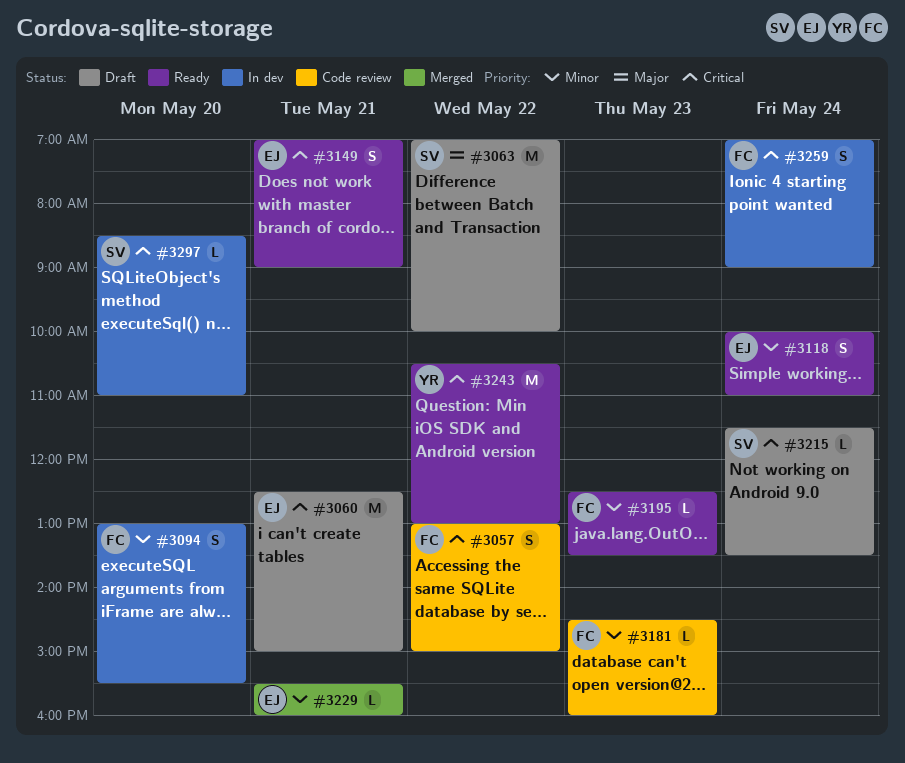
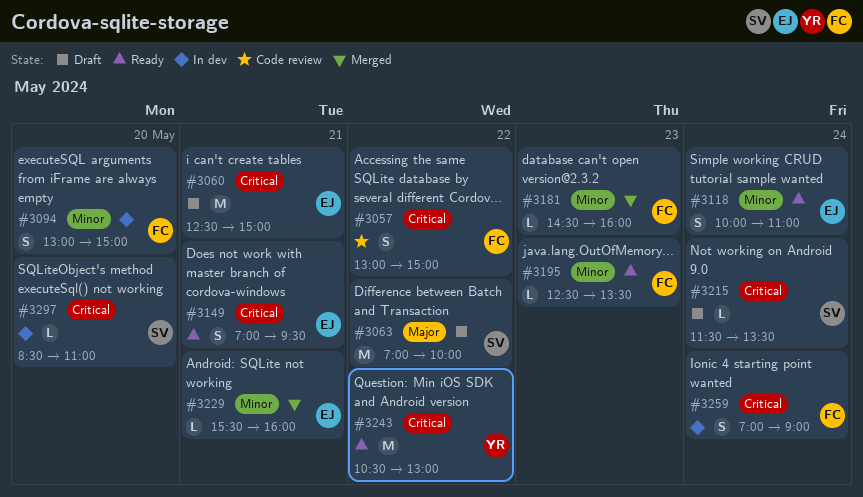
#3094, ends: 15:30 -> 15:00
#3149, ends: 09:00 -> 09:30
#3181, status: Code review -> Merged

